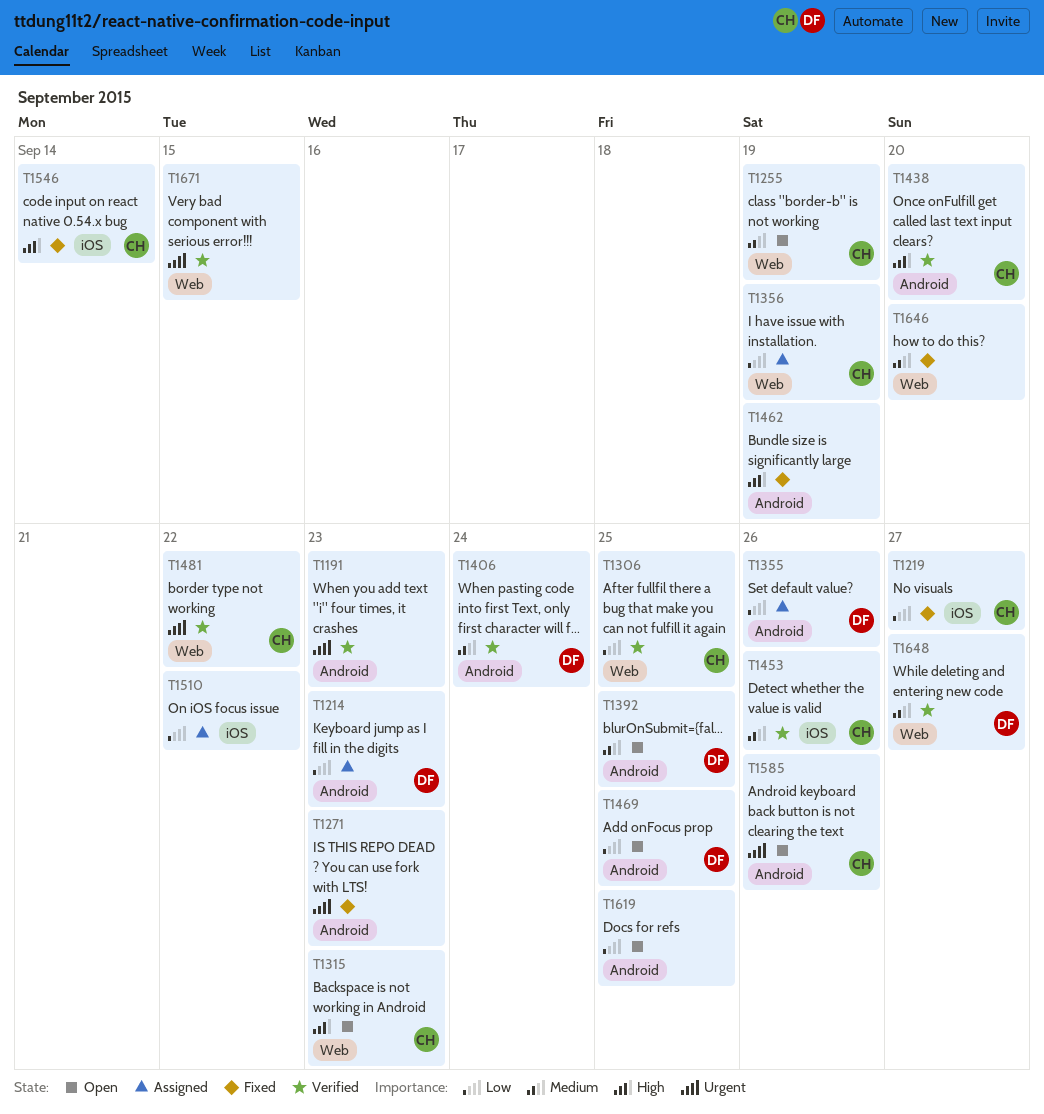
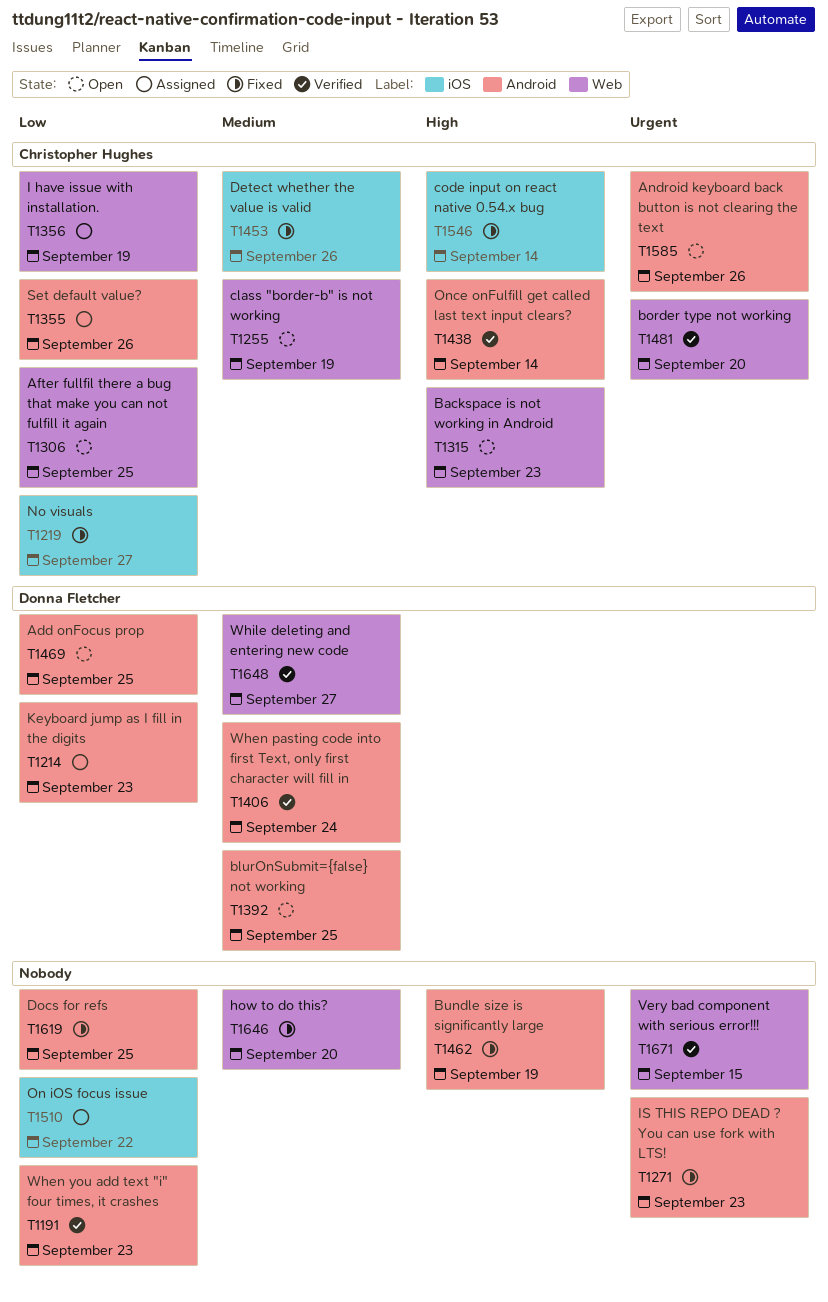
T1191, priority: Urgent -> Low
T1306, status: Verified -> Open
T1355, owner: Donna Fletcher -> Christopher Hughes
T1438, due: Sep 20 -> Sep 14
T1453, status: Verified -> Fixed
T1481, due: Sep 22 -> Sep 20
T1619, status: Open -> Fixed

